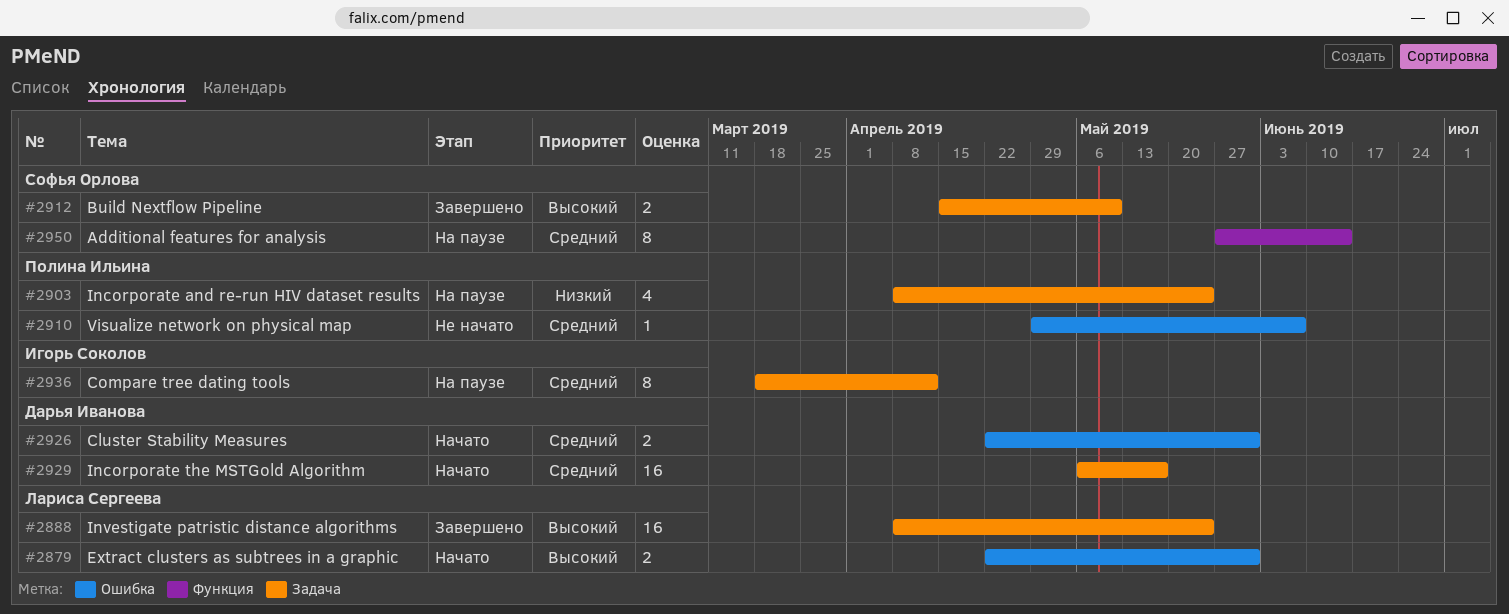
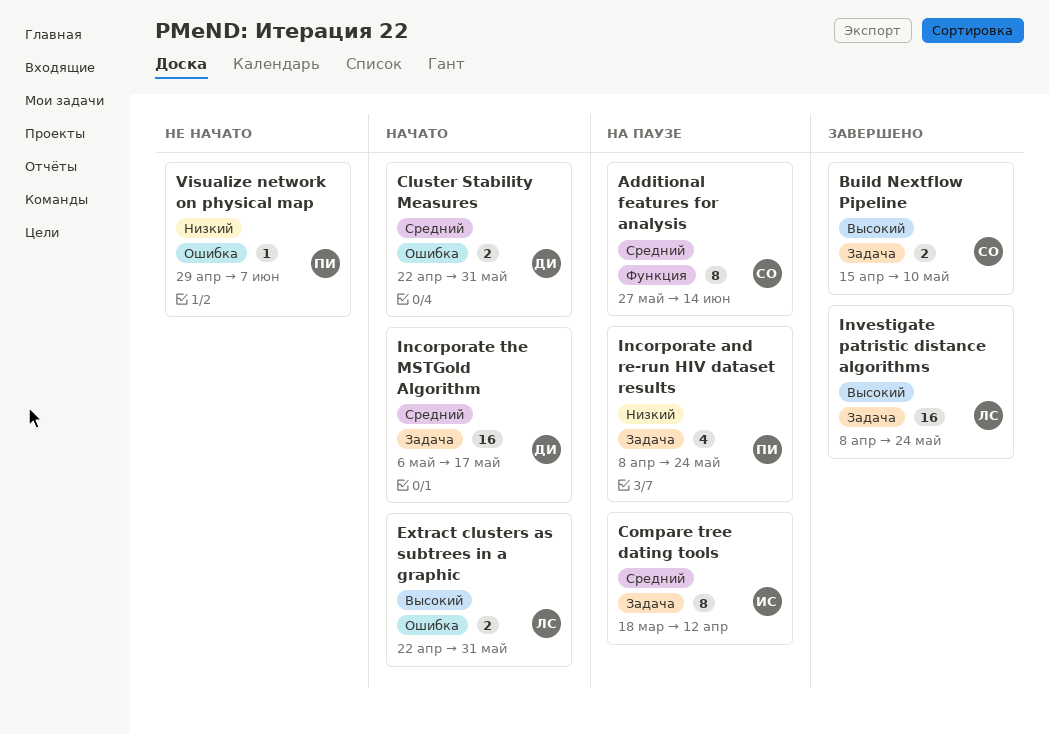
Visualize network on physical map, priority: Средний -> Низкий

